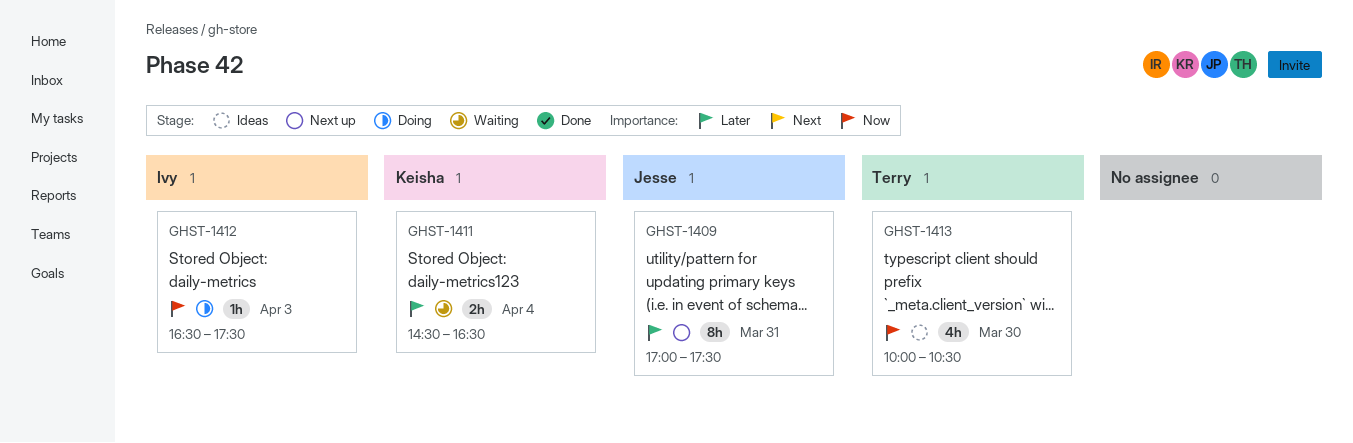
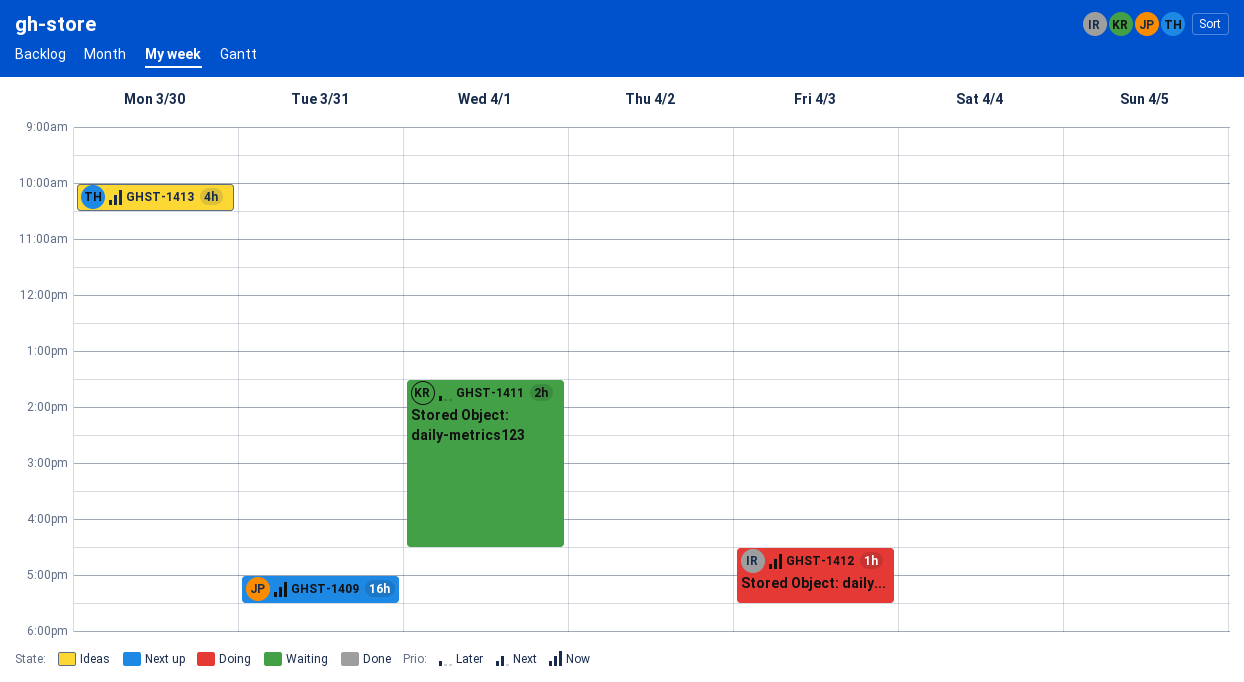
GHST-1409, priority: Later -> Now
GHST-1409, estimate: 8h -> 16h
GHST-1411, day: Apr 4 -> Apr 1
GHST-1411, begins: 14:30 -> 13:30

